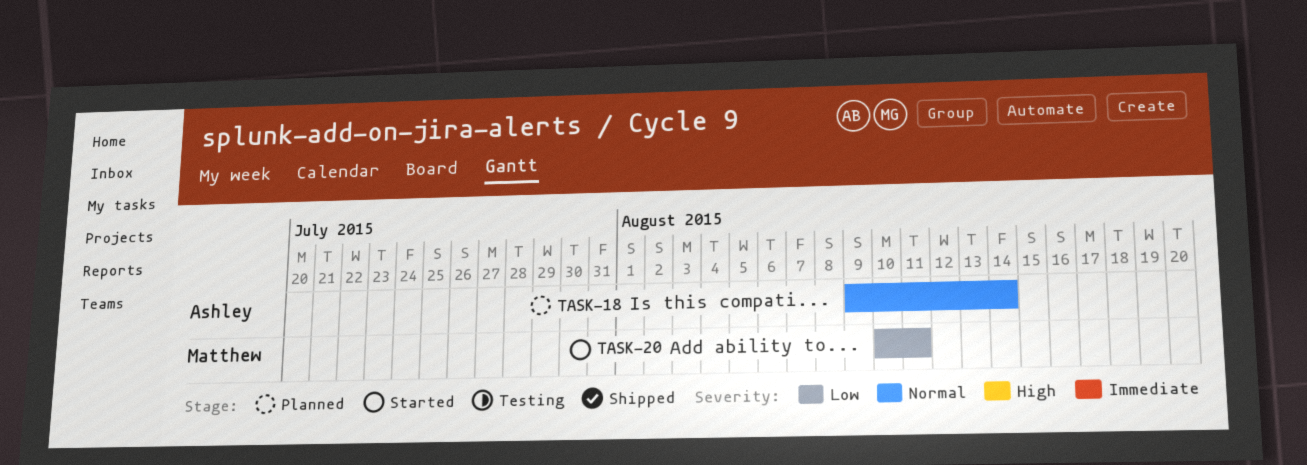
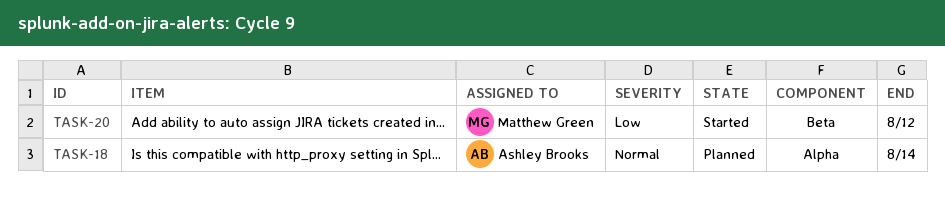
TASK-20, due: Aug 11 -> Aug 12

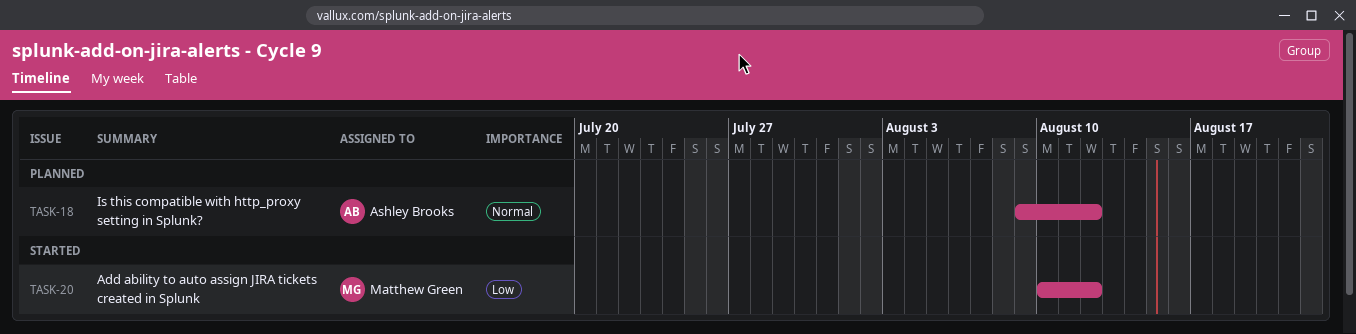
TASK-18, due: Aug 14 -> Aug 12

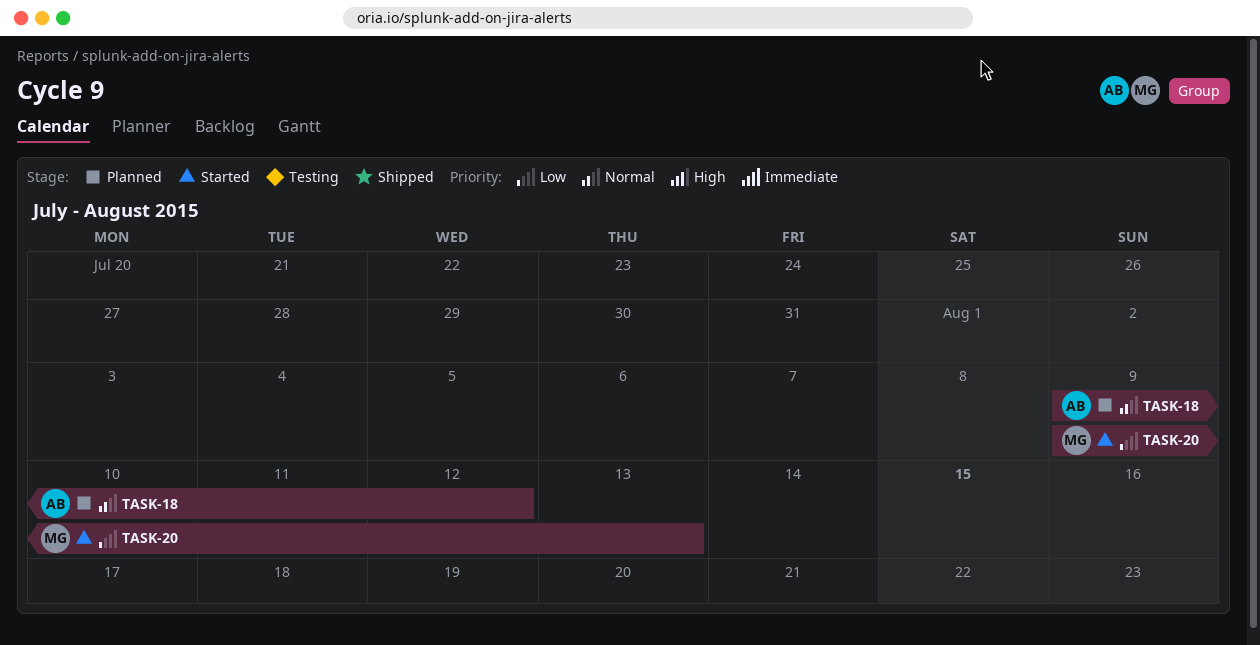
TASK-20, start: Aug 10 -> Aug 9
TASK-20, due: Aug 12 -> Aug 13

